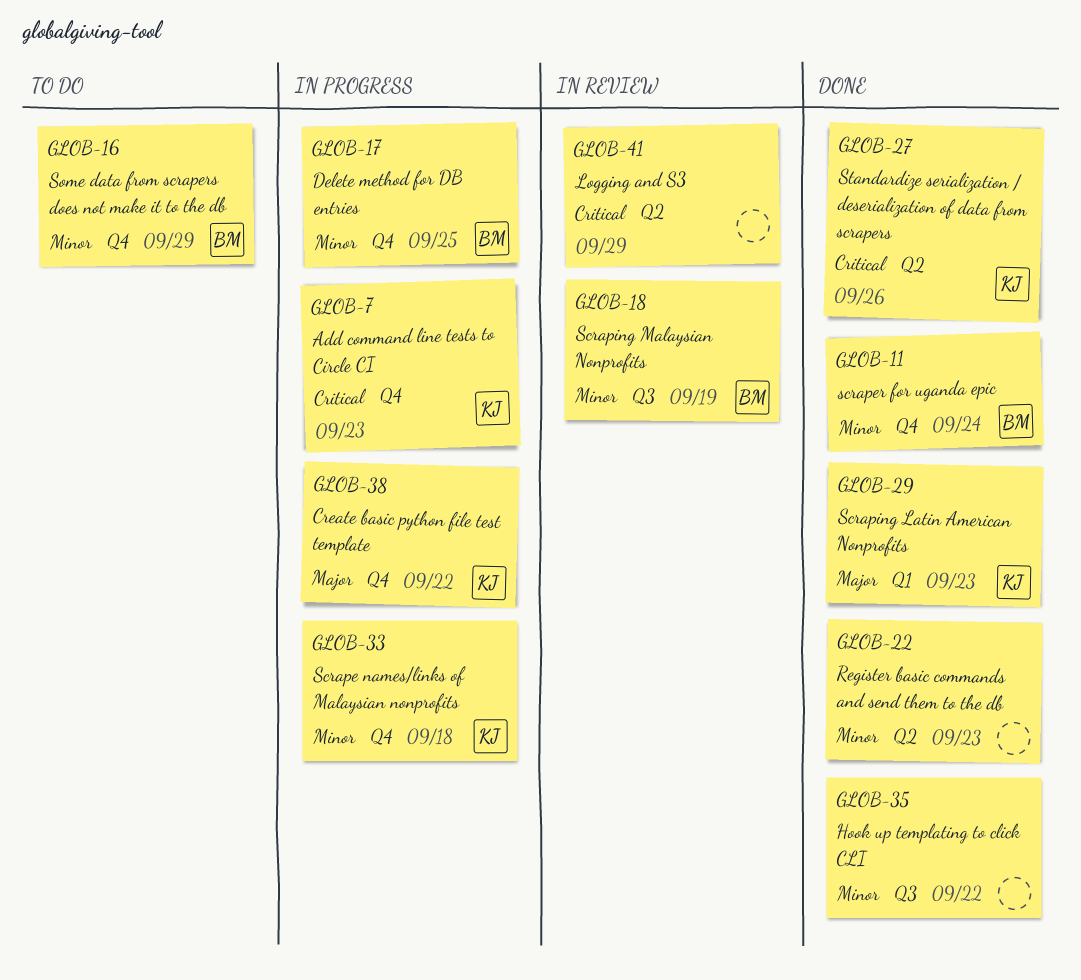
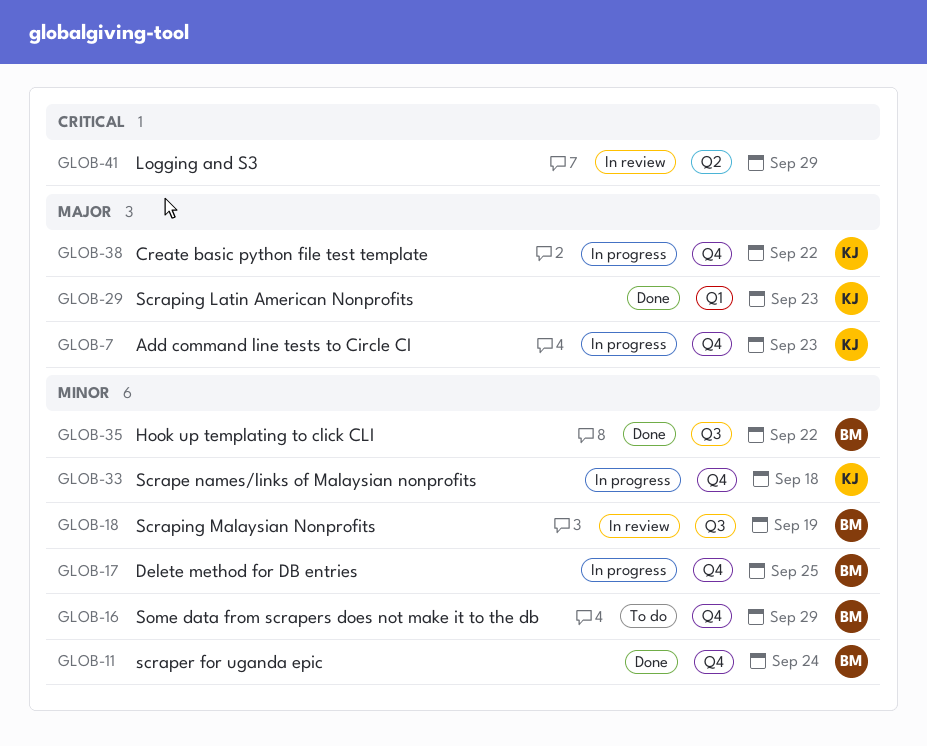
GLOB-7, priority: Critical -> Major
GLOB-22: present -> none
GLOB-27: present -> none
GLOB-35, owner: none -> BM

